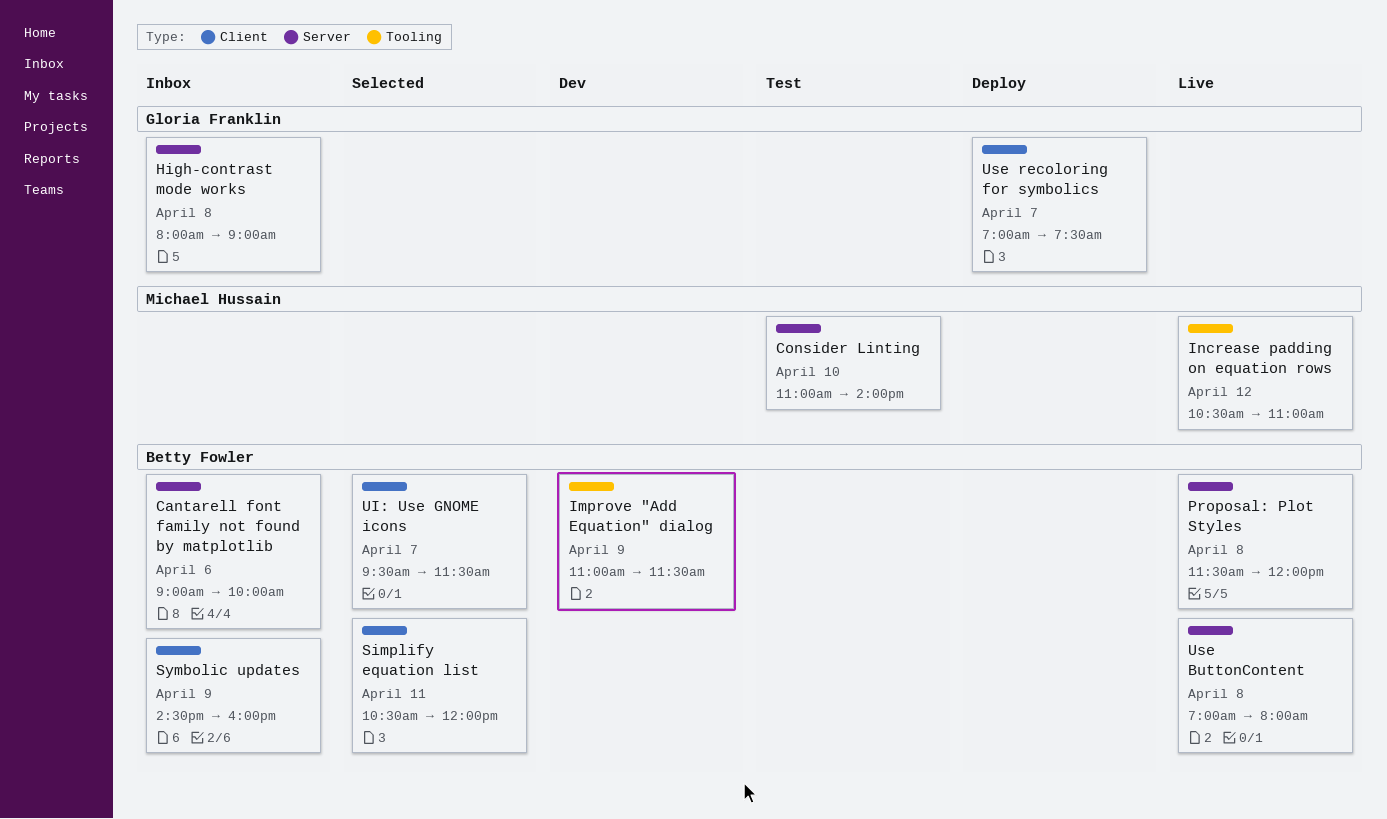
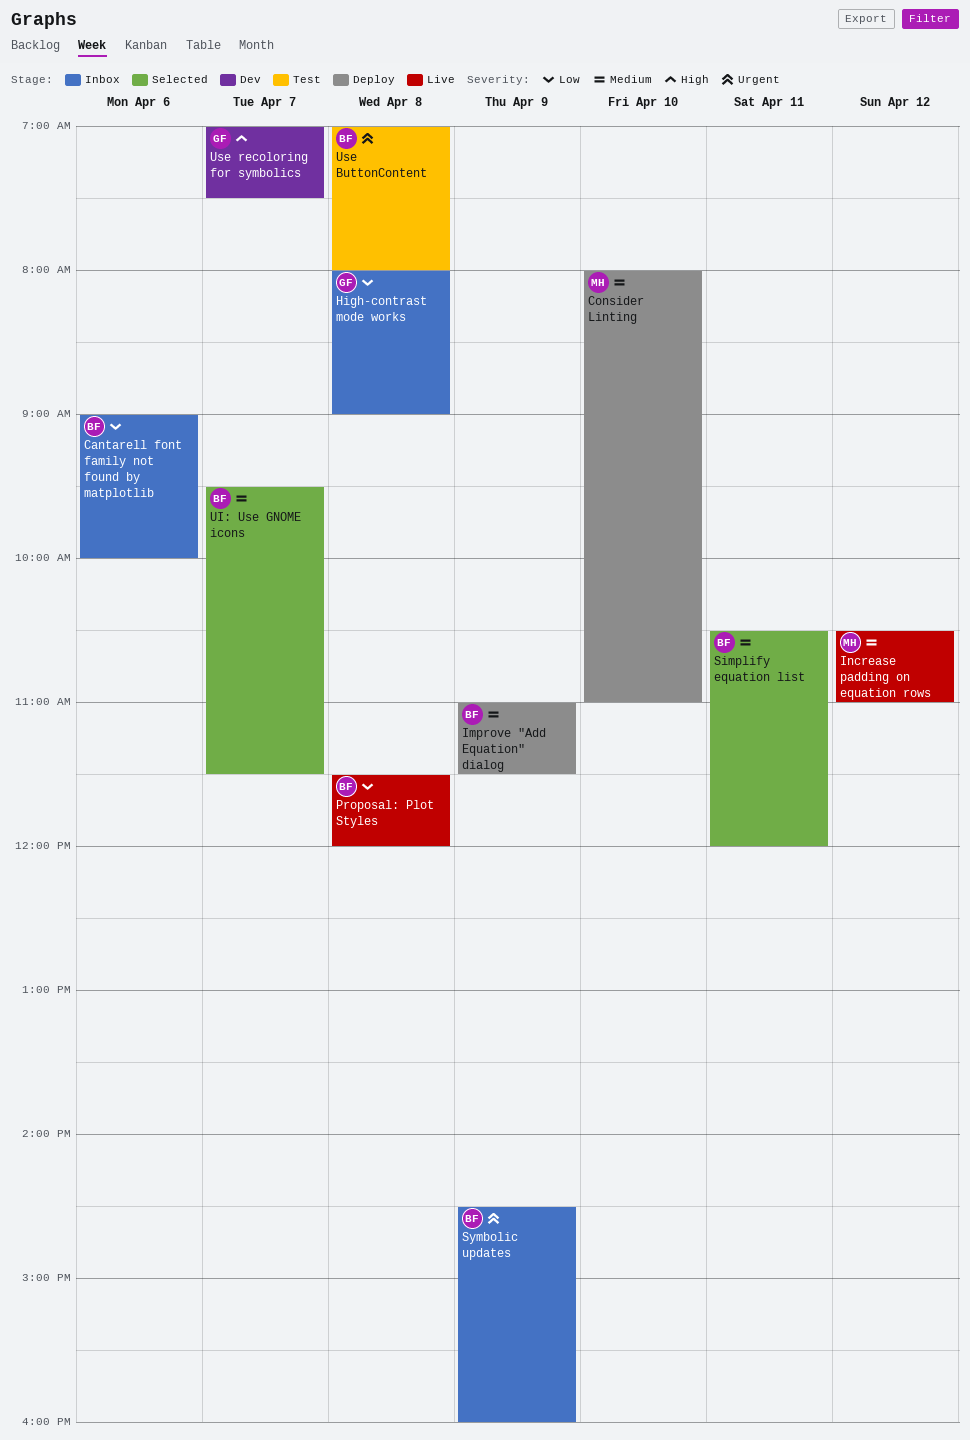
Consider Linting, status: Test -> Deploy
Consider Linting, begins: 11:00 -> 08:00
Consider Linting, ends: 14:00 -> 11:00
Improve "Add Equation" dialog, status: Dev -> Deploy
Use ButtonContent, status: Live -> Test
Use recoloring for symbolics, status: Deploy -> Dev

